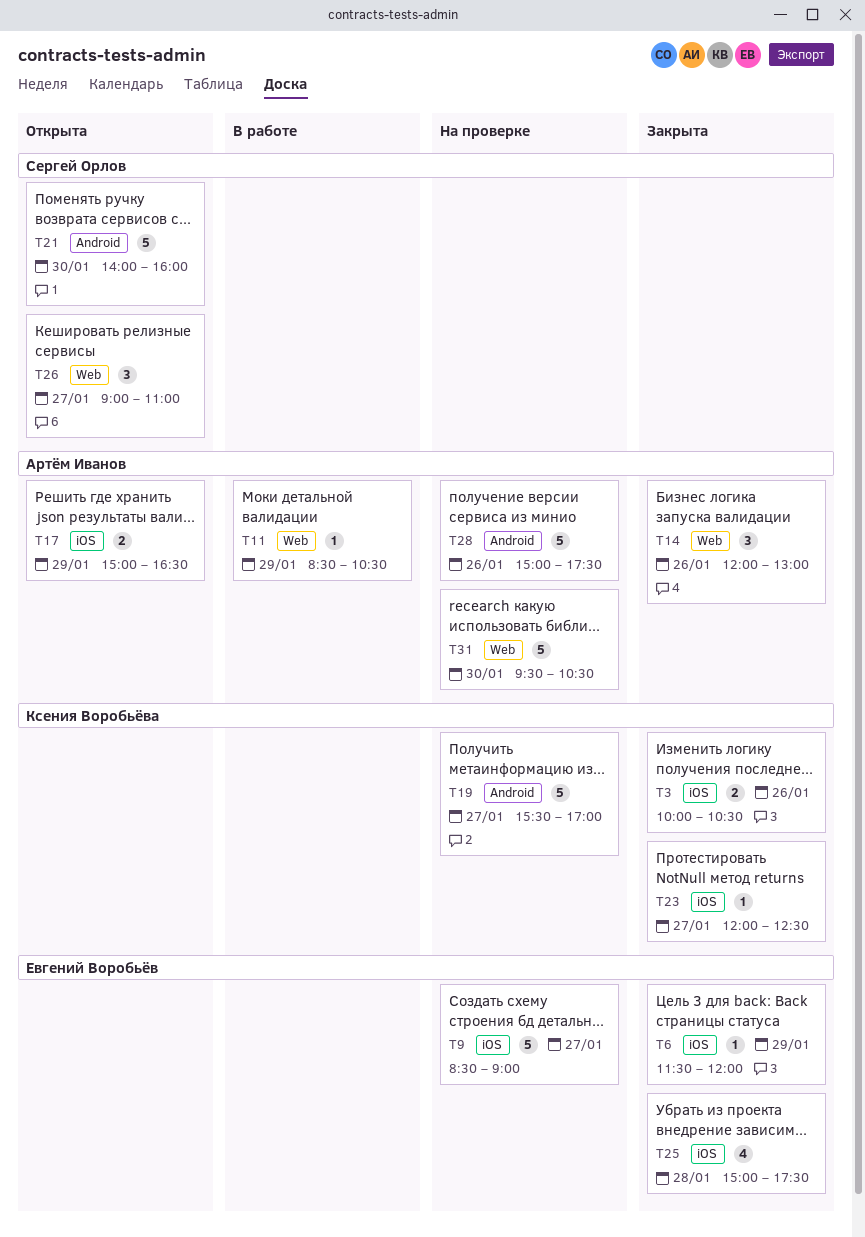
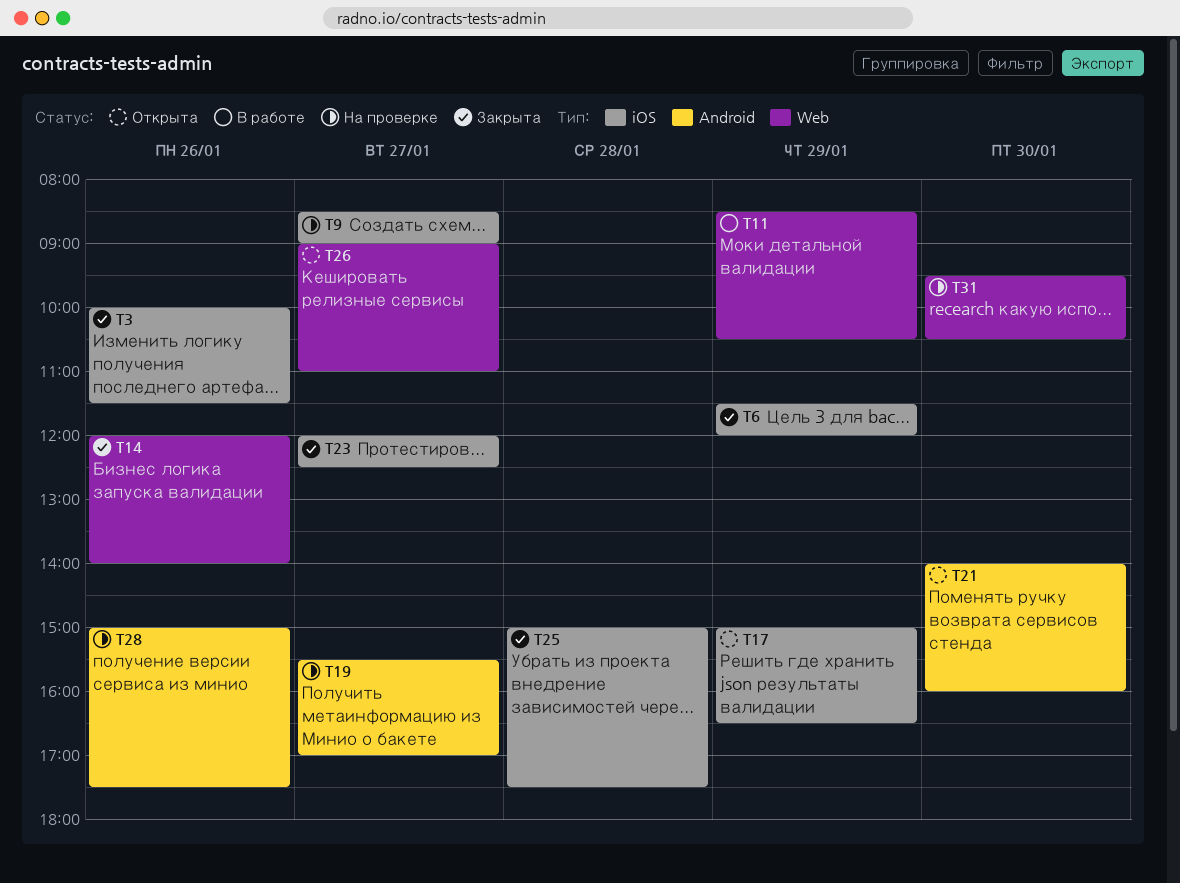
T3, ends: 10:30 -> 11:30
T14, ends: 13:00 -> 14:00

